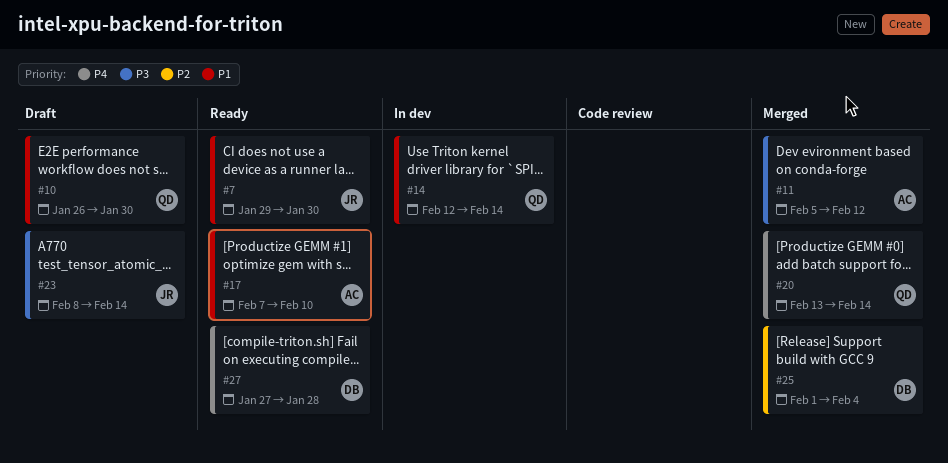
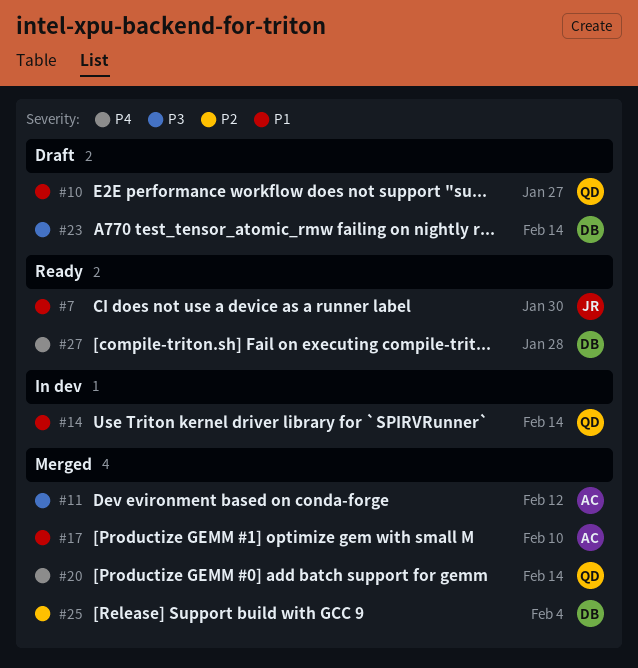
#10, due: Jan 30 -> Jan 27
#17, status: Ready -> Merged
#23, owner: JR -> DB

